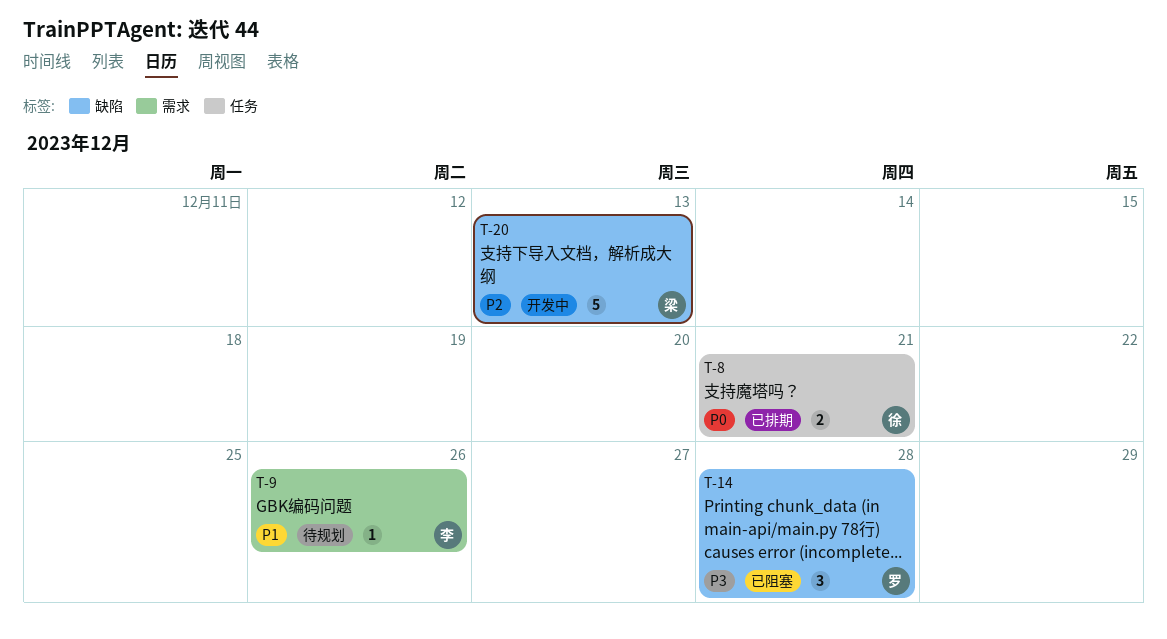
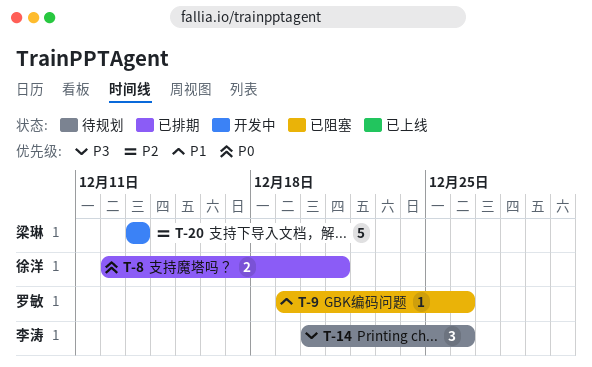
T-9, status: 待规划 -> 已阻塞
T-9, owner: 李涛 -> 罗敏
T-14, status: 已阻塞 -> 待规划
T-14, owner: 罗敏 -> 李涛
T-14, due: Dec 28 -> Dec 26

